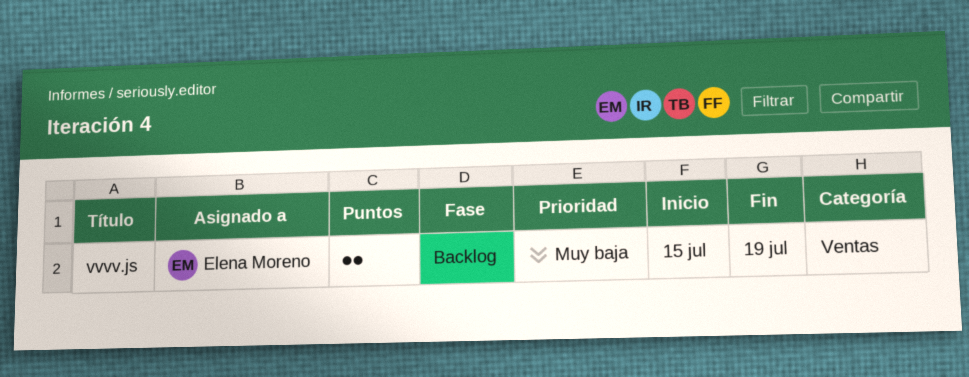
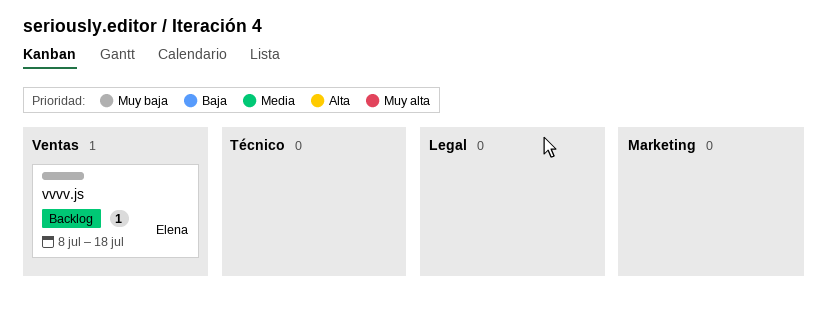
vvvv.js, estimate: 2 -> 1
vvvv.js, start: Jul 15 -> Jul 8
vvvv.js, due: Jul 19 -> Jul 18

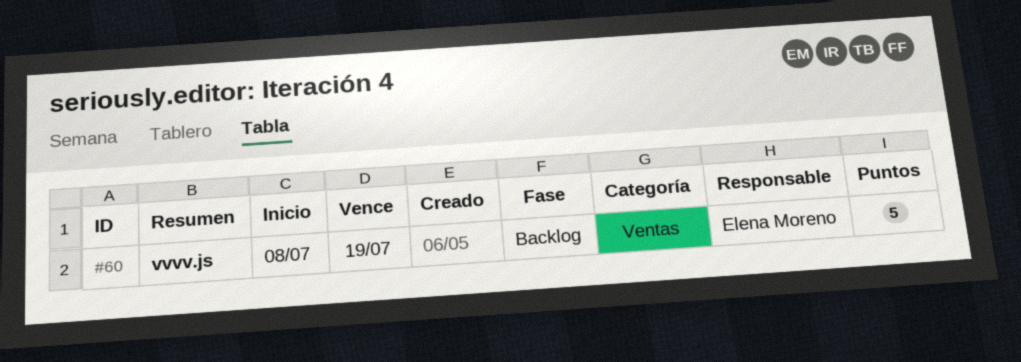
vvvv.js, estimate: 1 -> 5
vvvv.js, due: Jul 18 -> Jul 19

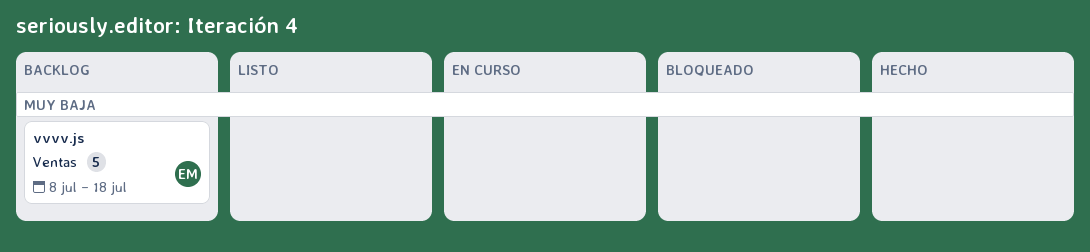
vvvv.js, due: Jul 19 -> Jul 18

